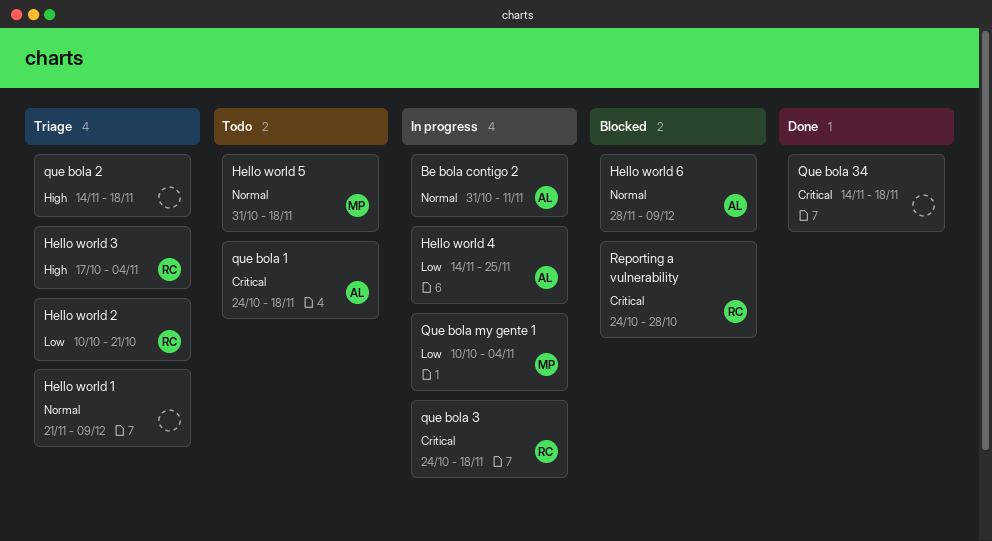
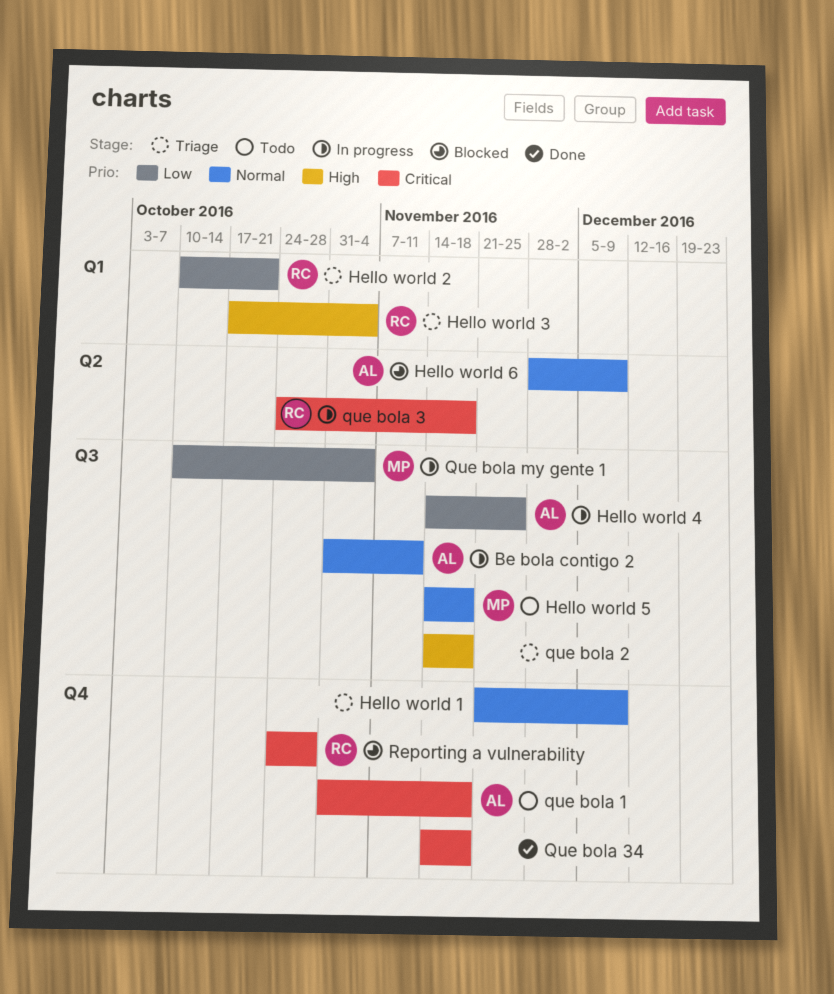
Hello world 5, start: Oct 31 -> Nov 14
que bola 1, start: Oct 24 -> Oct 31

